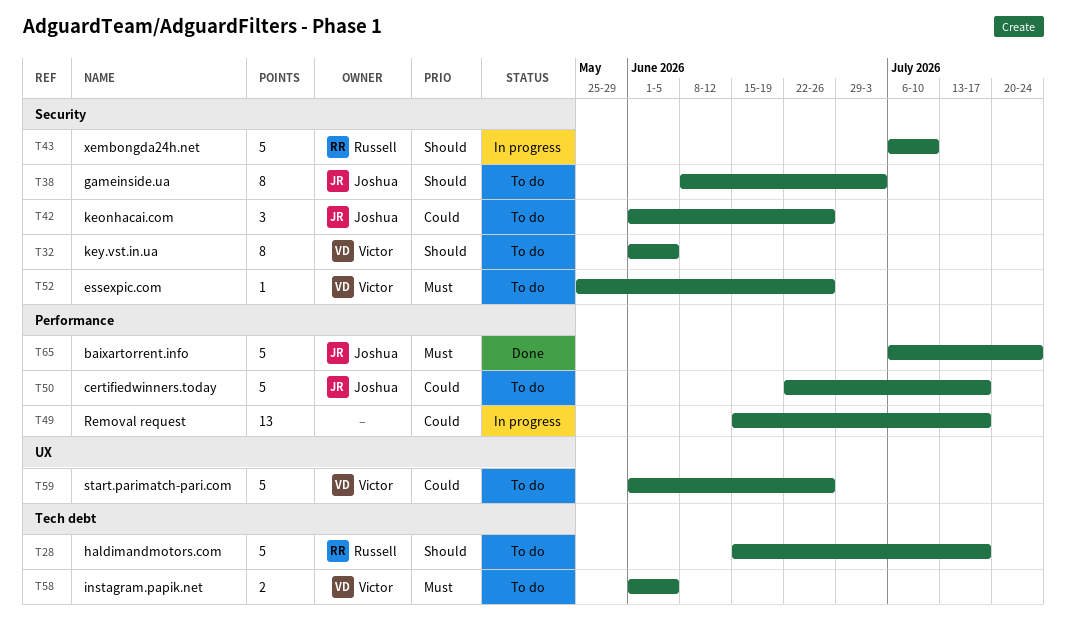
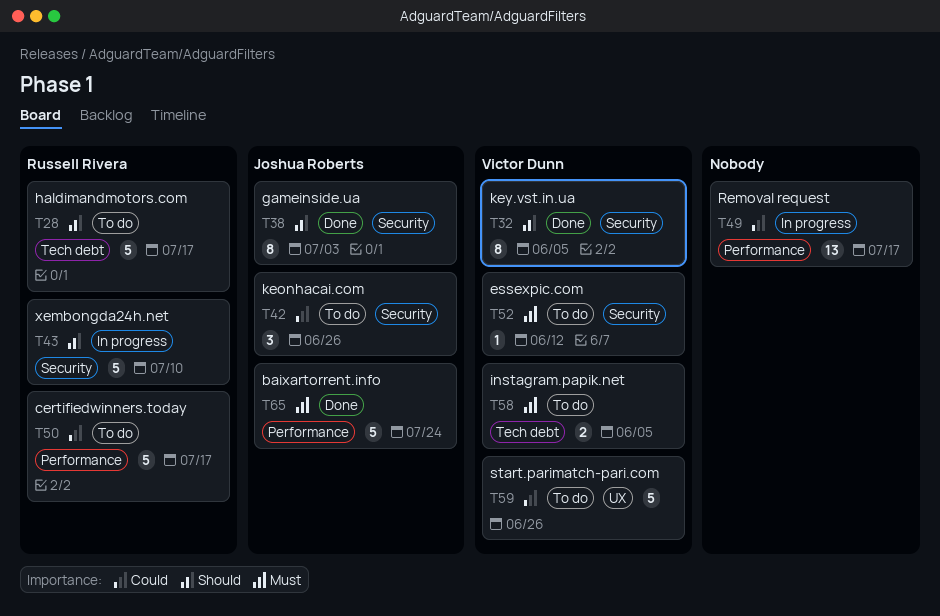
T32, status: To do -> Done
T38, status: To do -> Done
T50, owner: Joshua Roberts -> Russell Rivera
T52, due: Jun 26 -> Jun 12

